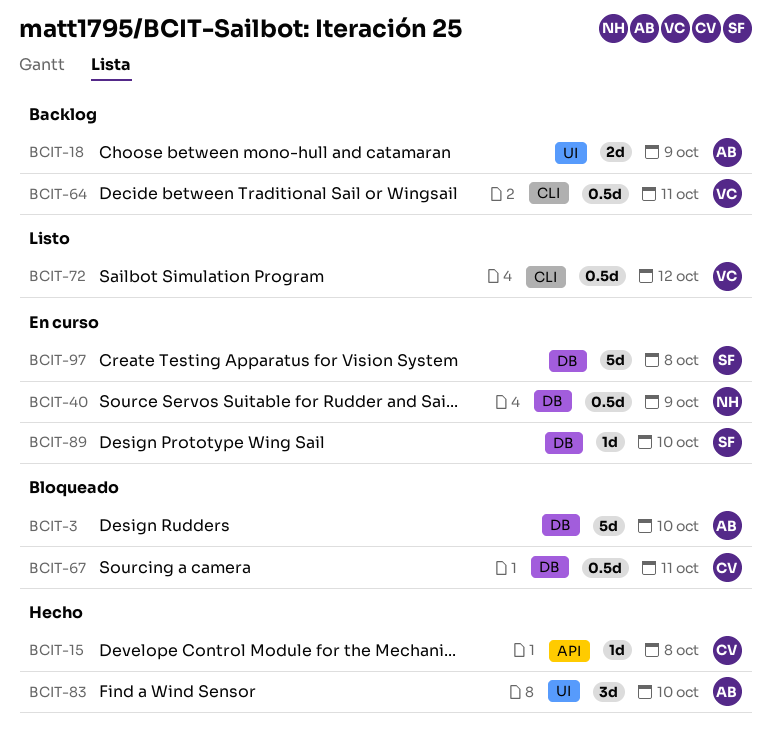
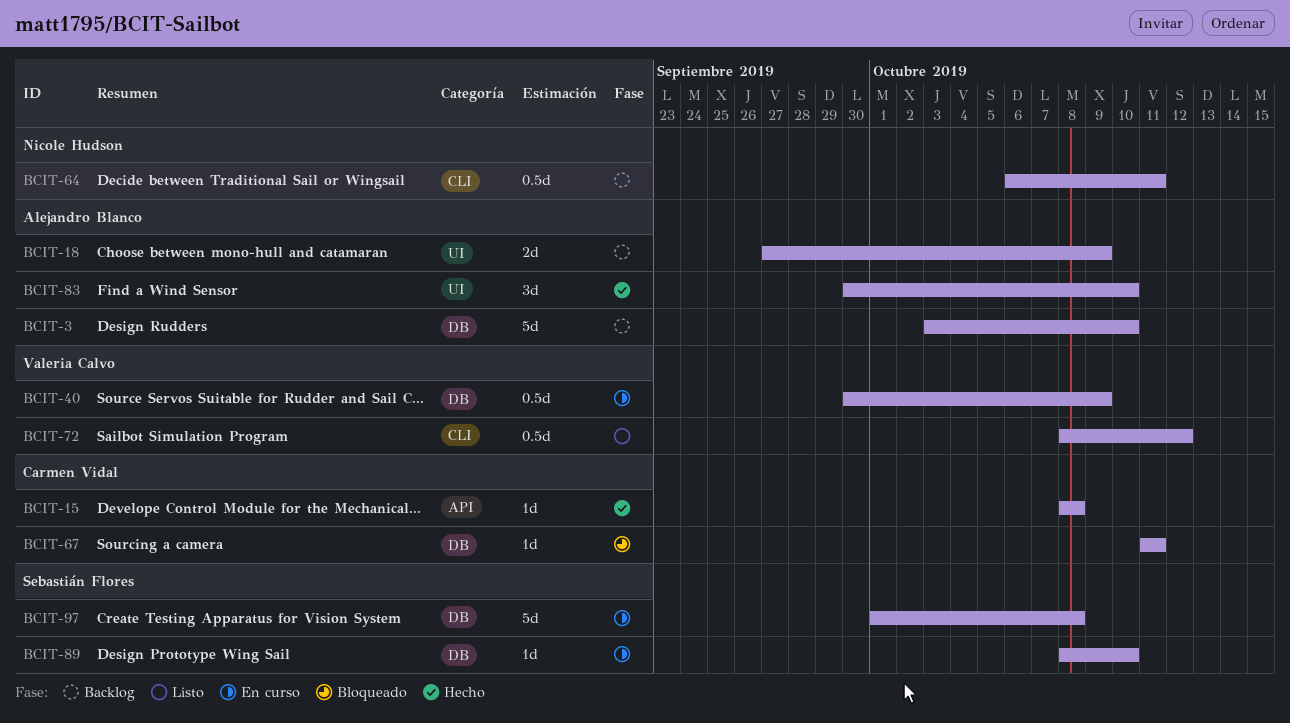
BCIT-3, status: Bloqueado -> Backlog
BCIT-40, owner: Nicole Hudson -> Valeria Calvo
BCIT-64, owner: Valeria Calvo -> Nicole Hudson
BCIT-67, estimate: 0.5d -> 1d

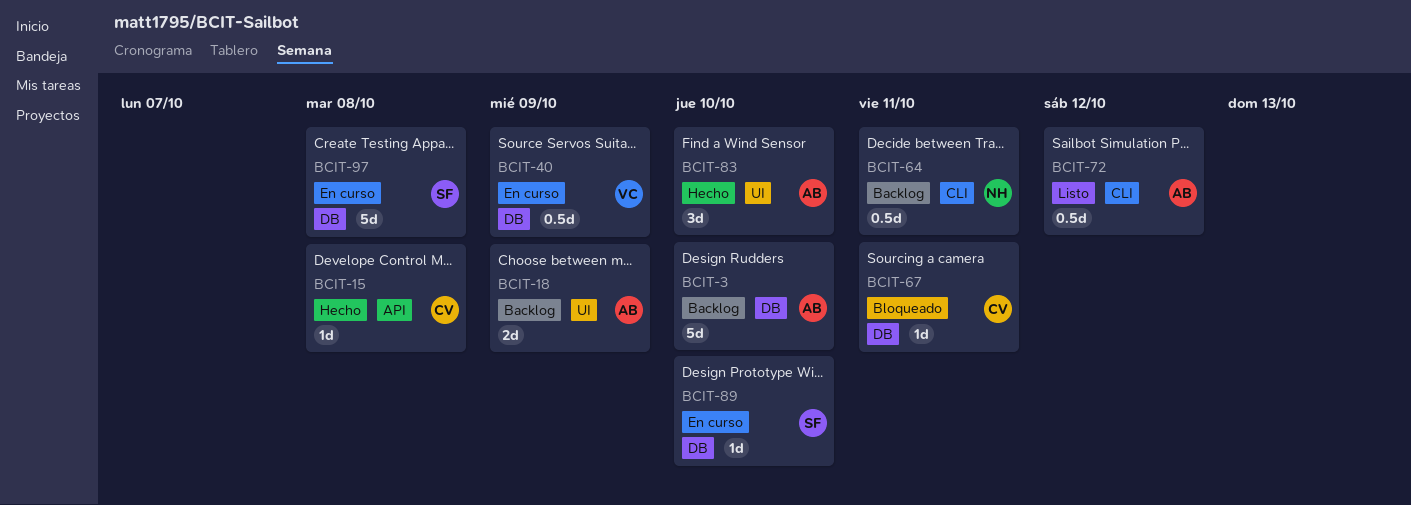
BCIT-72, owner: Valeria Calvo -> Alejandro Blanco

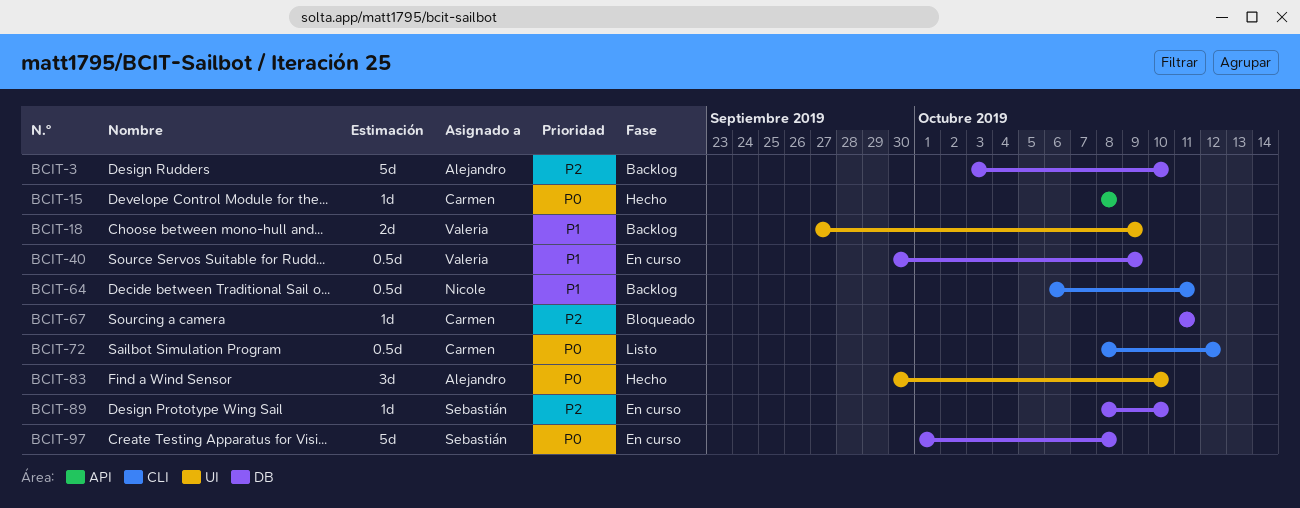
BCIT-18, owner: Alejandro -> Valeria
BCIT-72, owner: Alejandro -> Carmen

